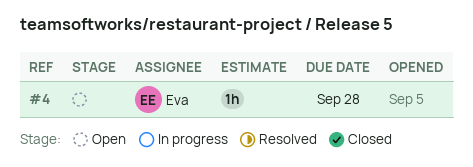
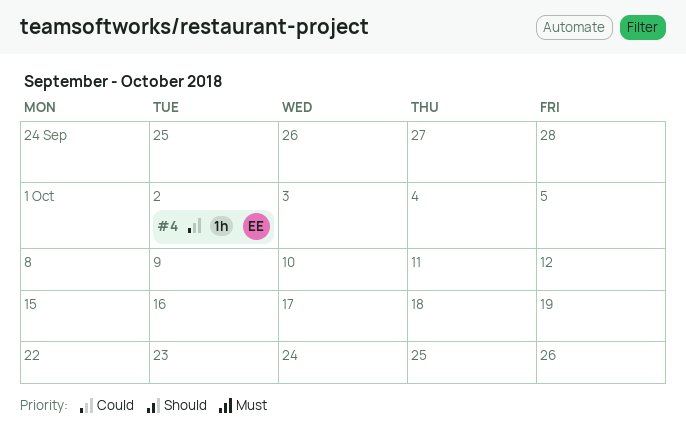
#4, due: Sep 28 -> Oct 2

